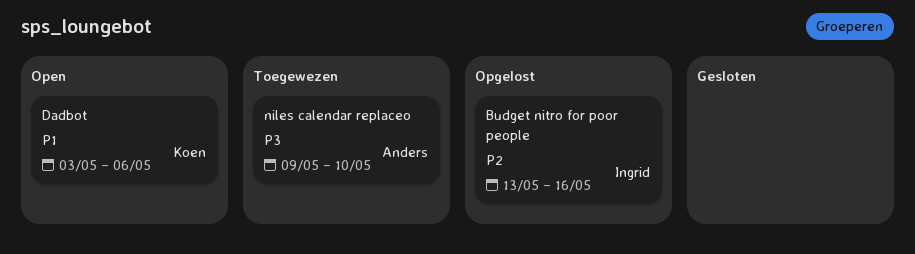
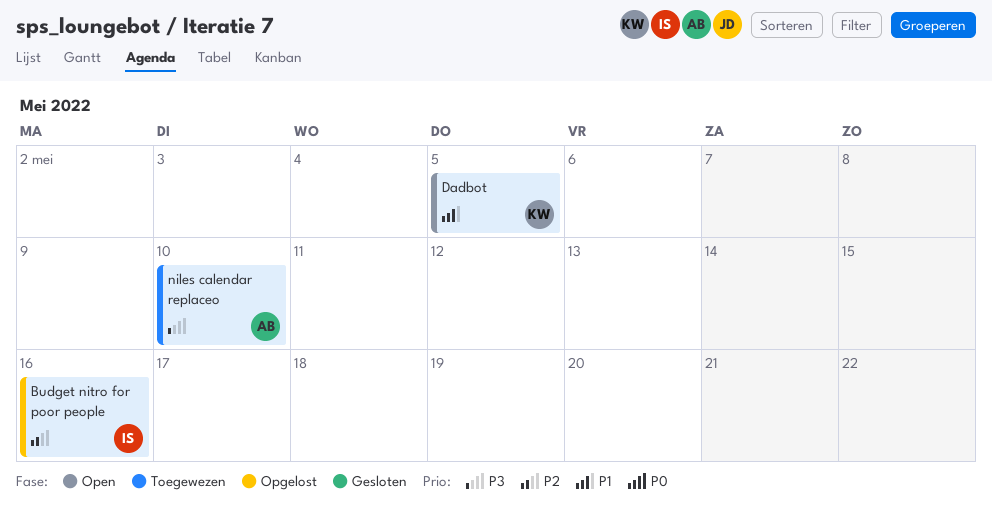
Dadbot, due: May 6 -> May 5

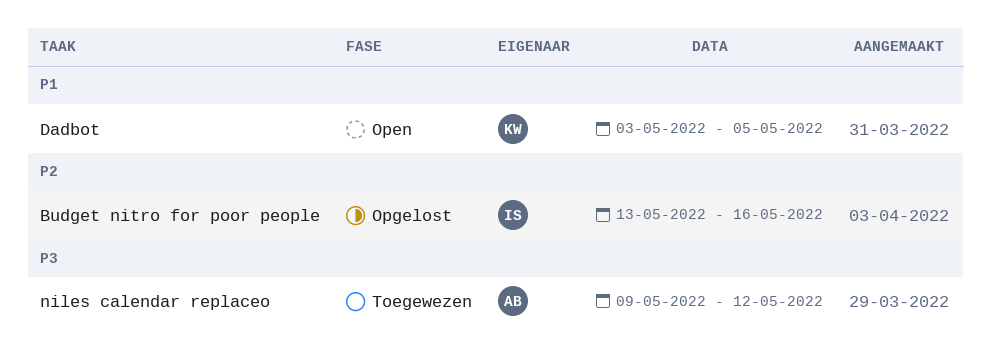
niles calendar replaceo, due: May 10 -> May 12

